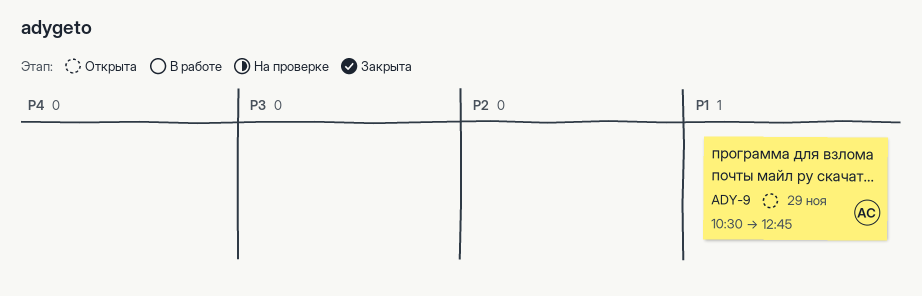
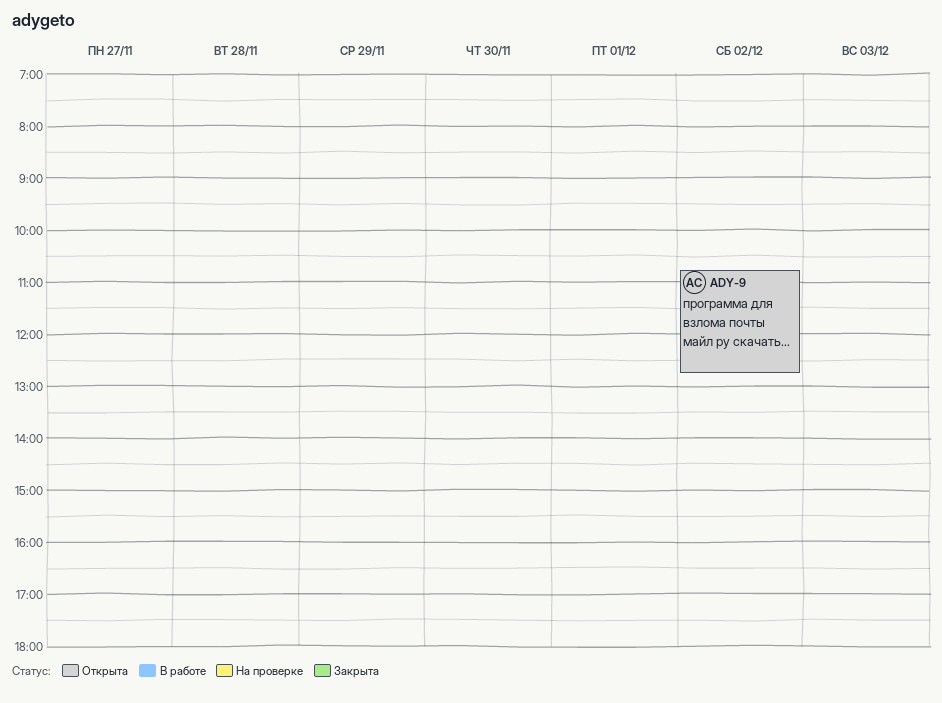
ADY-9, day: Nov 29 -> Dec 2
ADY-9, begins: 10:30 -> 10:45

